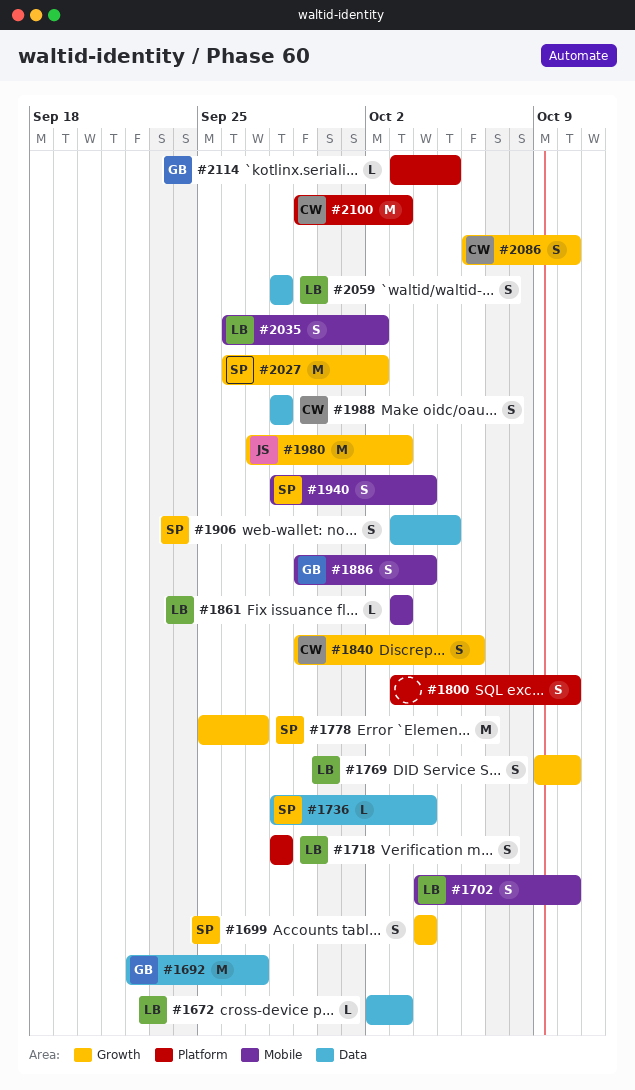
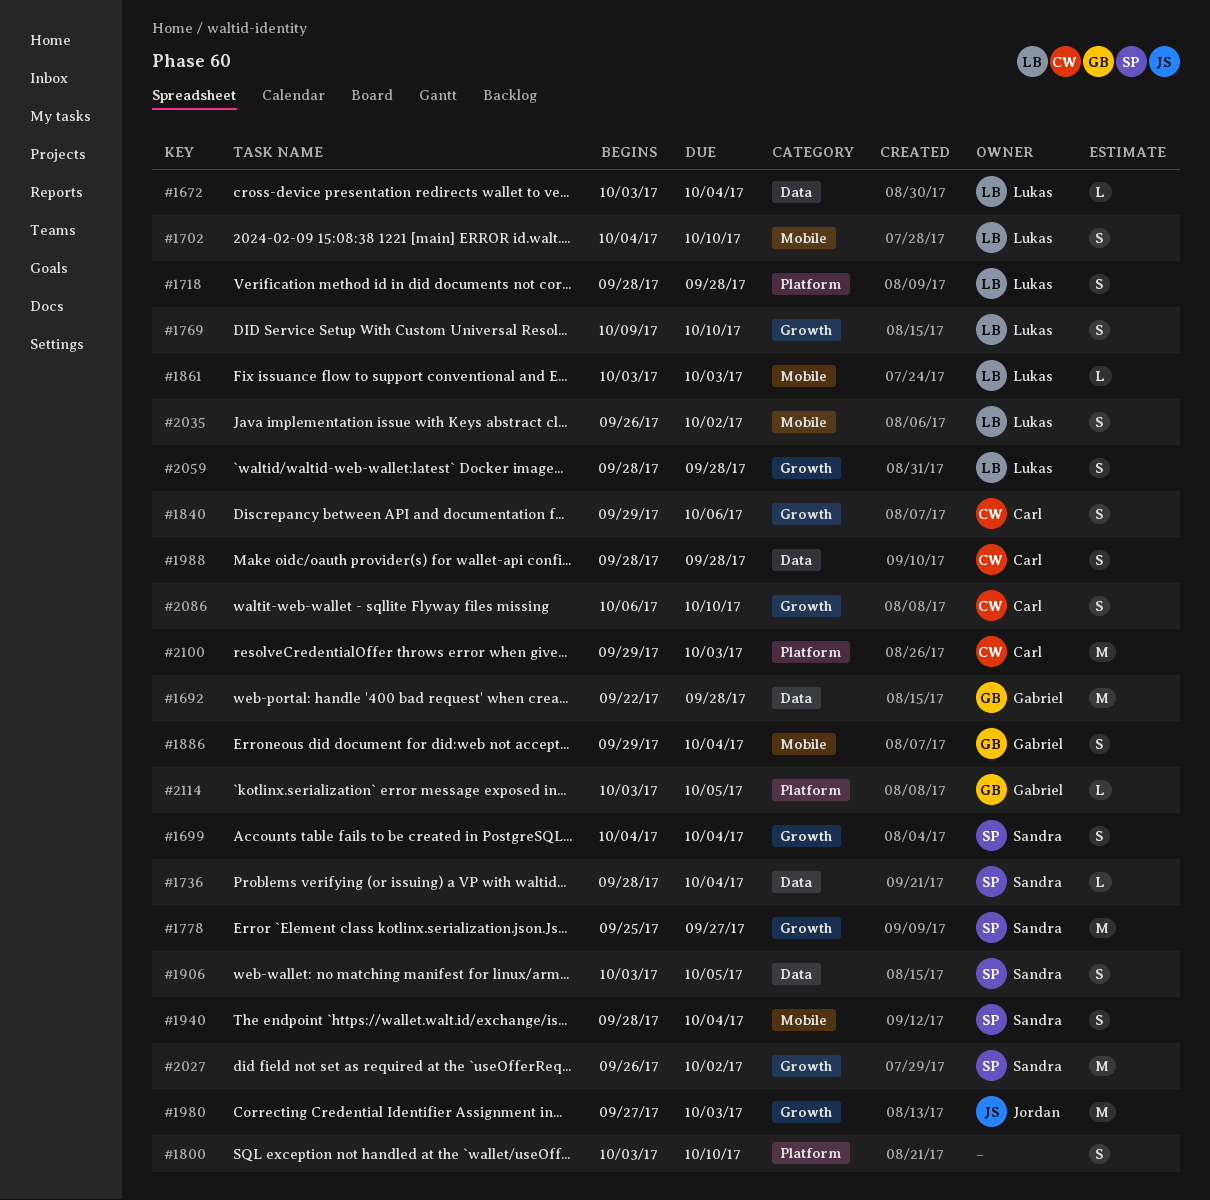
#1672, start: Oct 2 -> Oct 3
#1672, due: Oct 3 -> Oct 4
#1692, due: Sep 27 -> Sep 28
#2059, label: Data -> Growth

